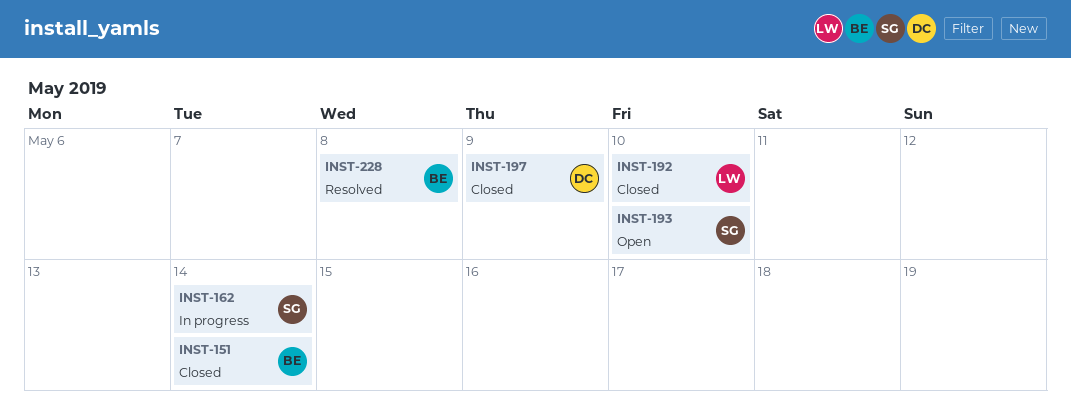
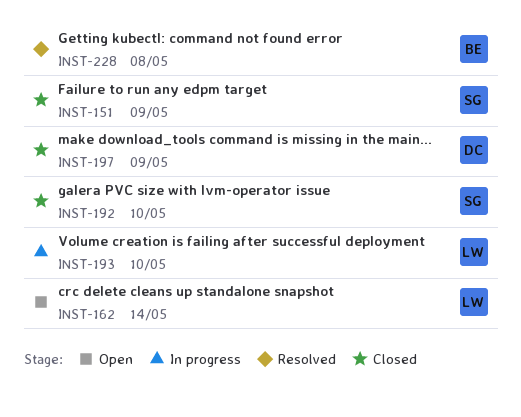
INST-151, owner: BE -> SG
INST-151, due: May 14 -> May 9
INST-162, status: In progress -> Open
INST-162, owner: SG -> LW
INST-192, owner: LW -> SG
INST-193, status: Open -> In progress
INST-193, owner: SG -> LW

